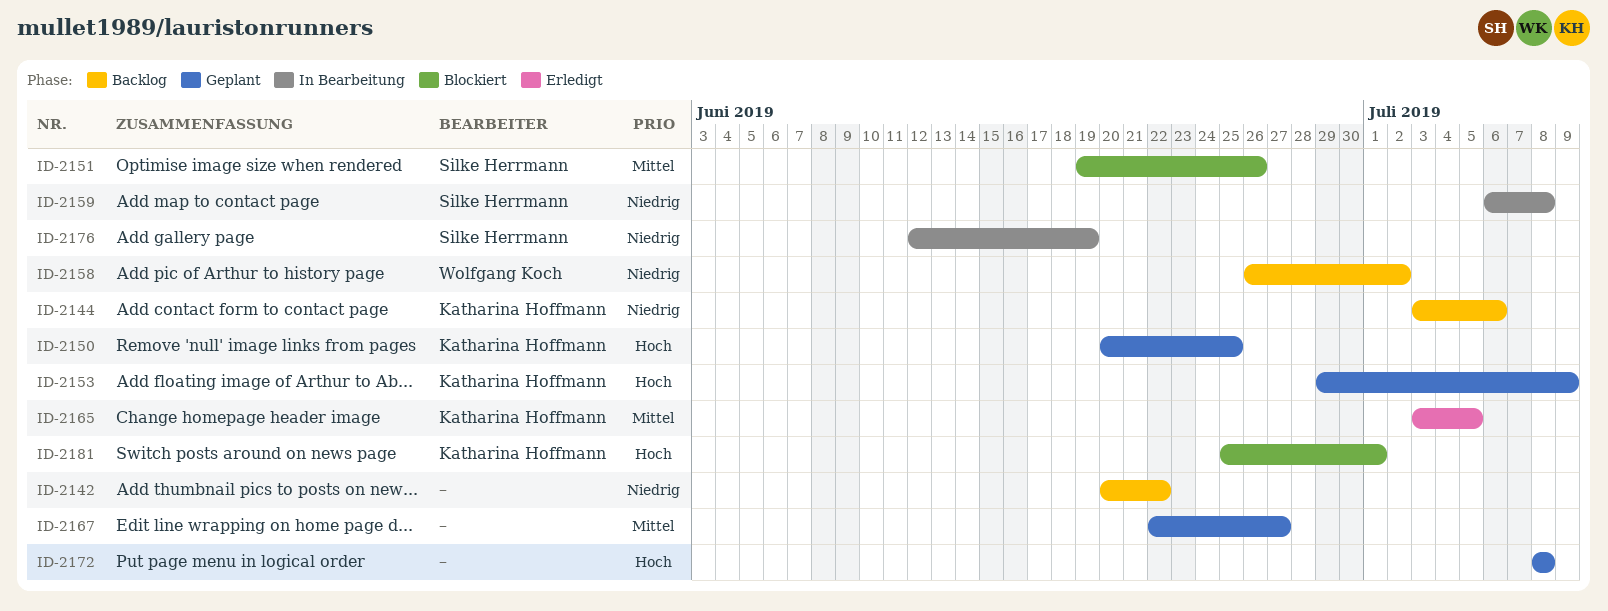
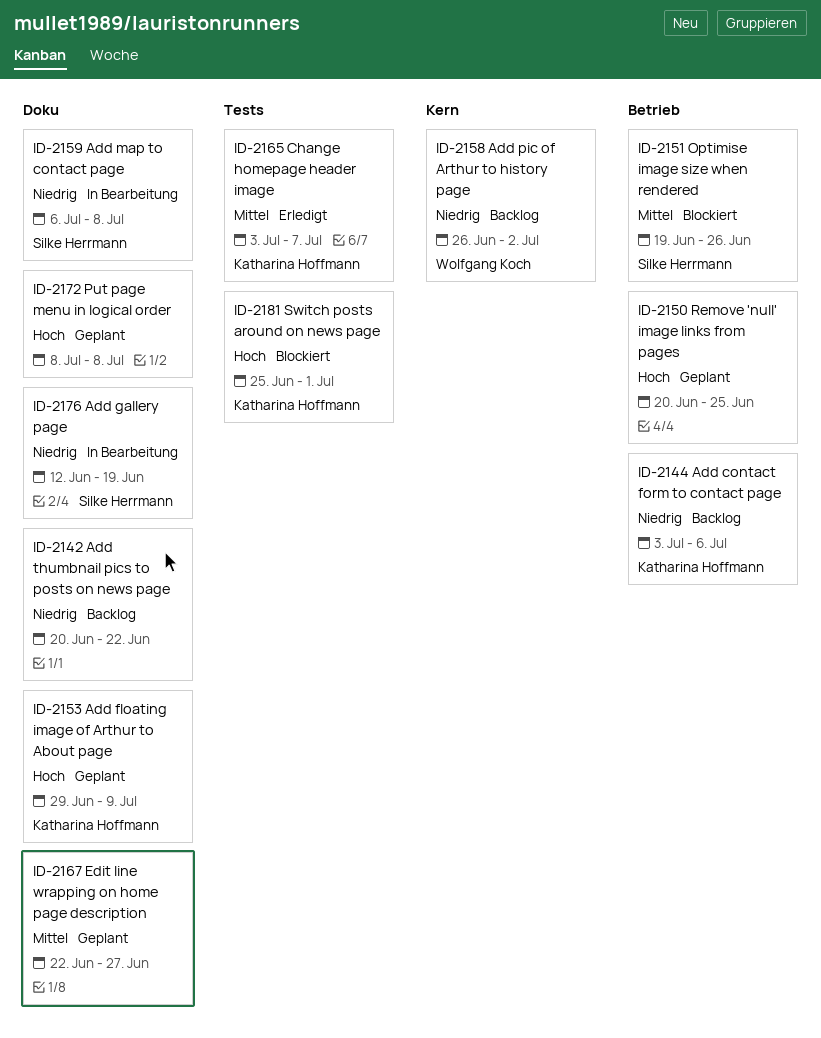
ID-2150, owner: Katharina Hoffmann -> none
ID-2165, due: Jul 5 -> Jul 7

